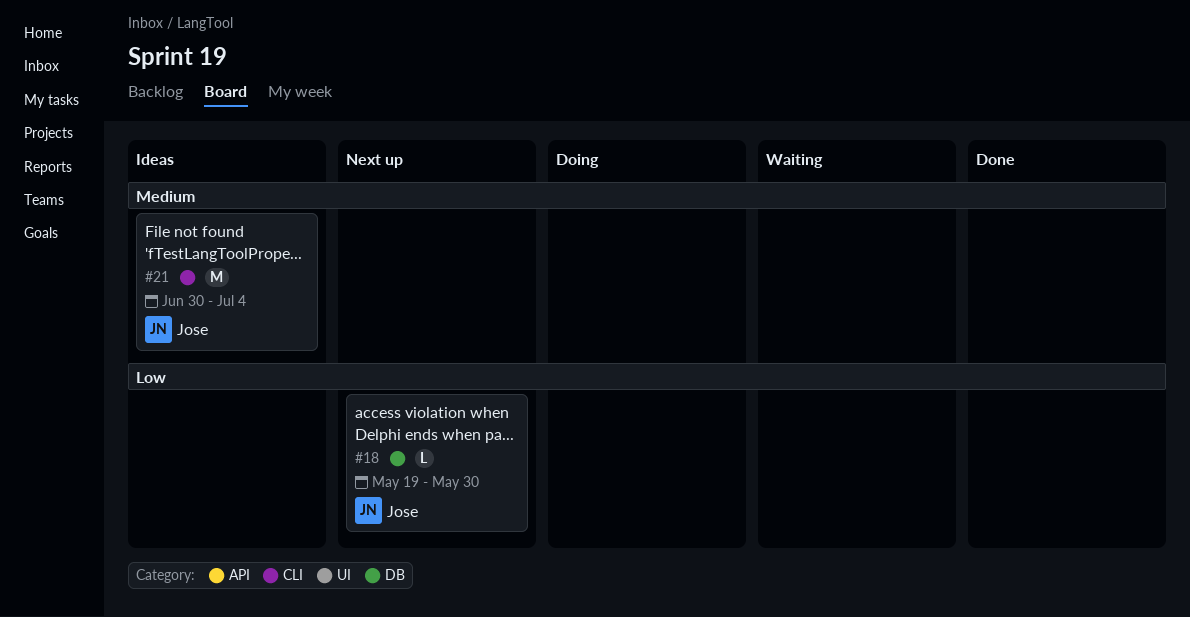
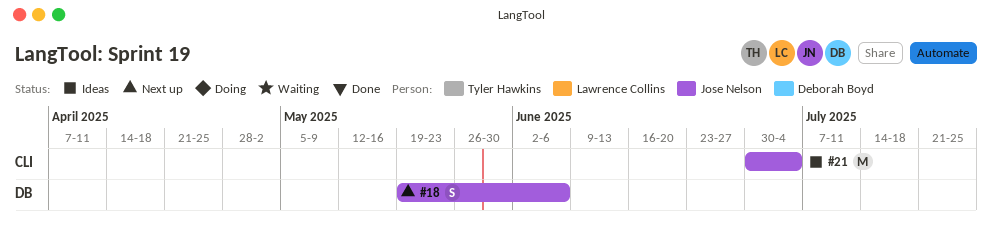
#18, estimate: L -> S
#18, due: May 30 -> Jun 6

